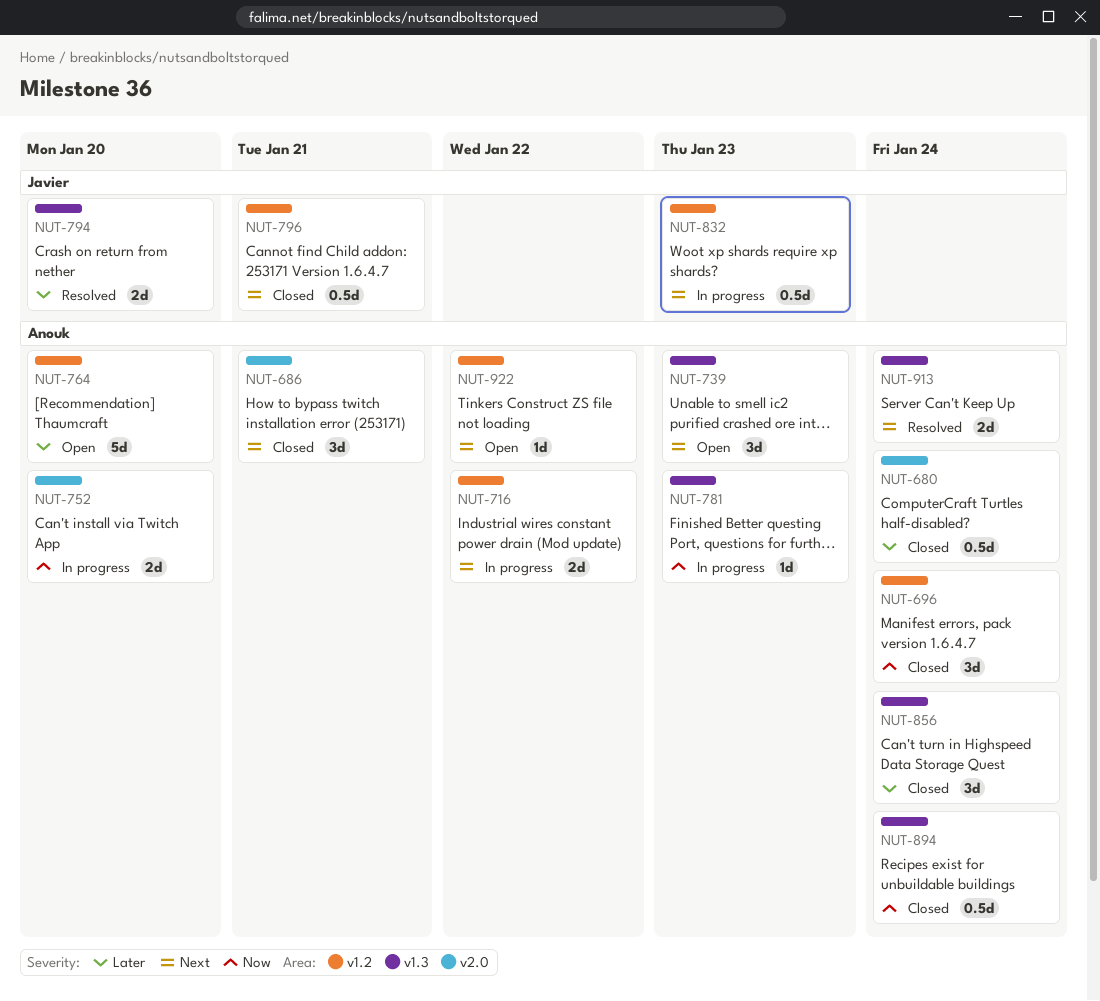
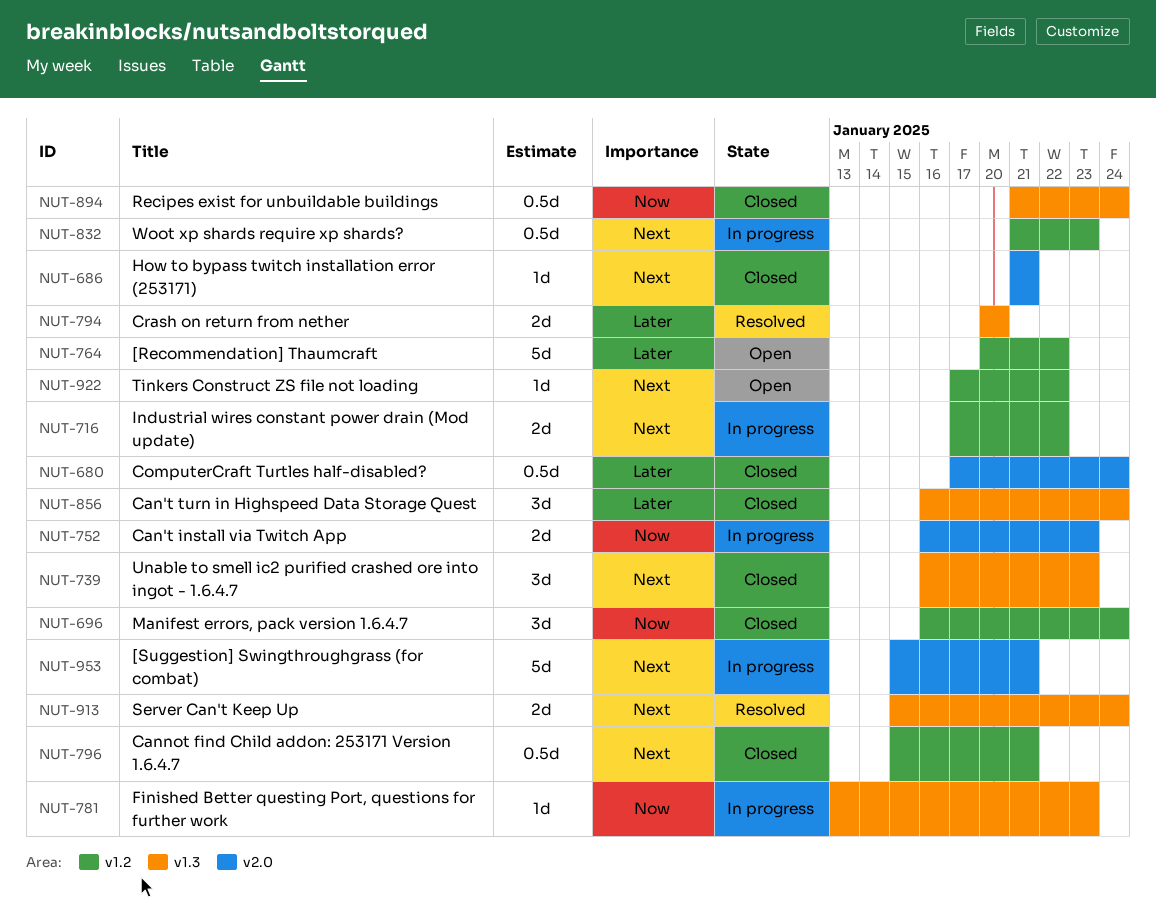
NUT-686, estimate: 3d -> 1d
NUT-739, status: Open -> Closed
NUT-752, due: Jan 20 -> Jan 23
NUT-764, due: Jan 20 -> Jan 22
NUT-953: none -> present

